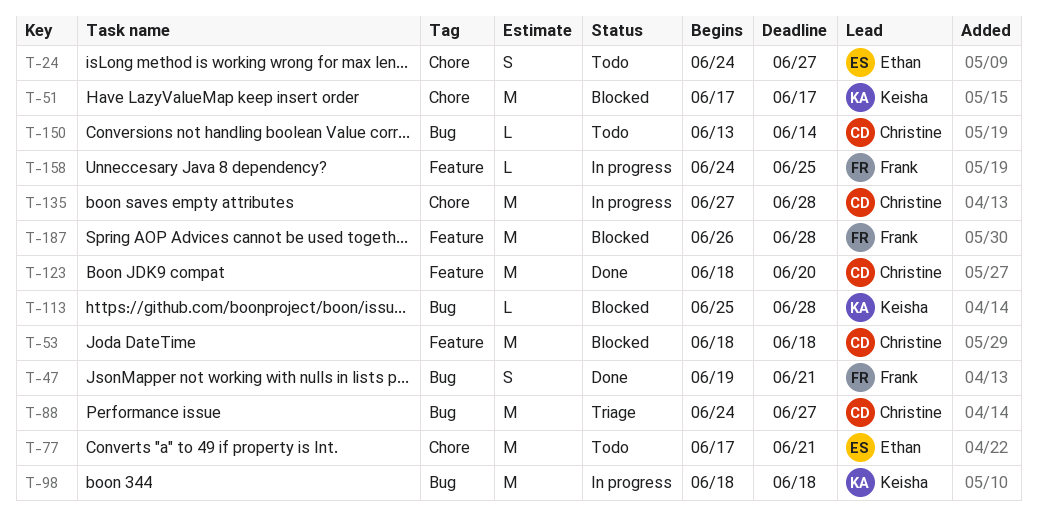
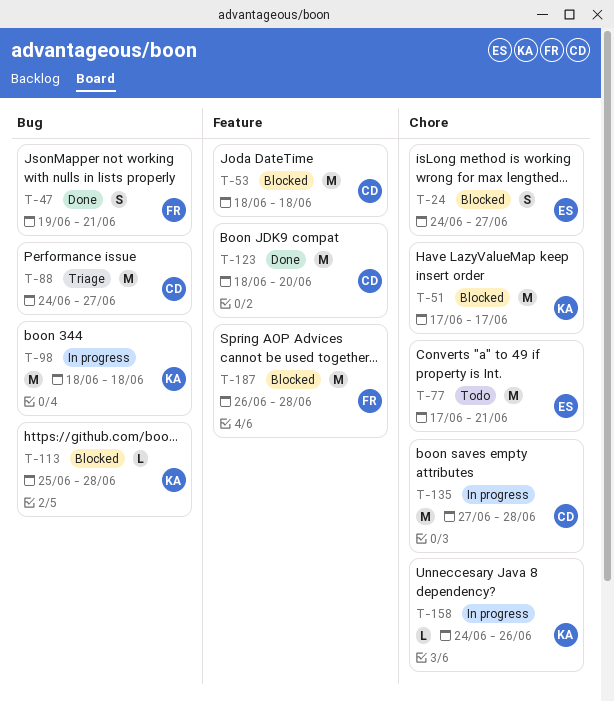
T-24, status: Todo -> Blocked
T-150: present -> none
T-158, owner: Frank -> Keisha
T-158, label: Feature -> Chore
T-158, due: Jun 25 -> Jun 26

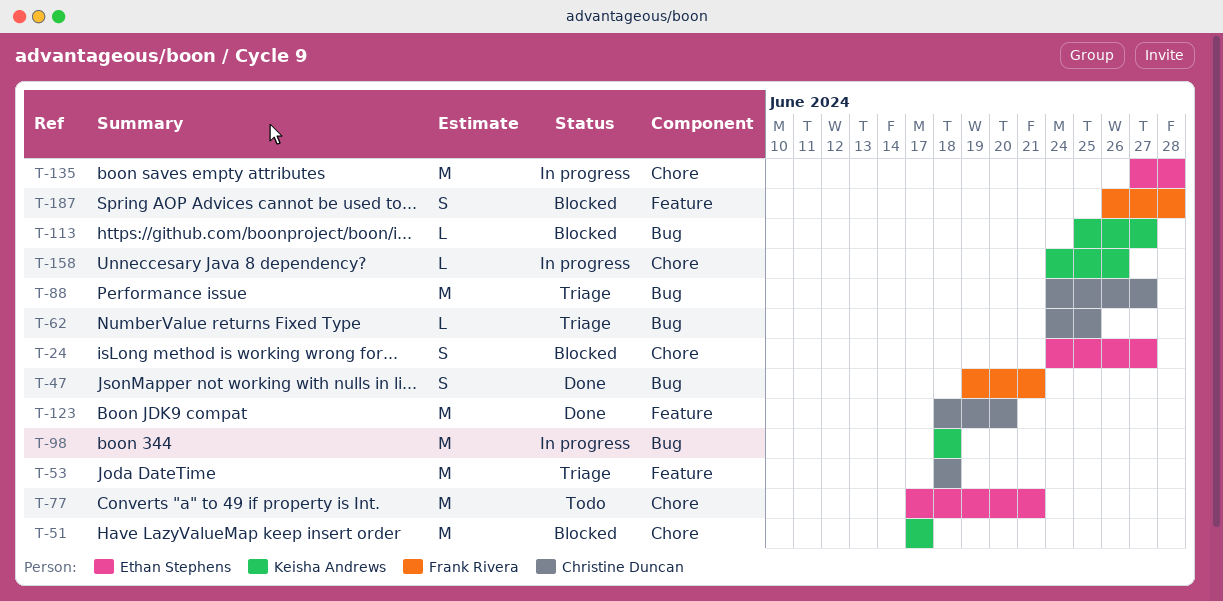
T-53, status: Blocked -> Triage
T-62: none -> present
T-113, due: Jun 28 -> Jun 27
T-135, owner: Christine Duncan -> Ethan Stephens
T-187, estimate: M -> S

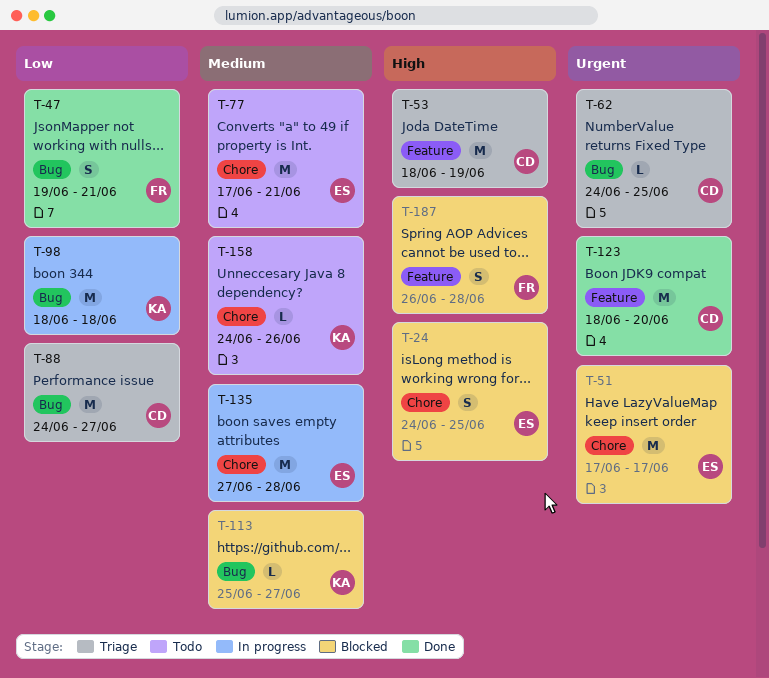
T-24, due: Jun 27 -> Jun 25
T-51, owner: Keisha Andrews -> Ethan Stephens
T-53, due: Jun 18 -> Jun 19
T-158, status: In progress -> Todo

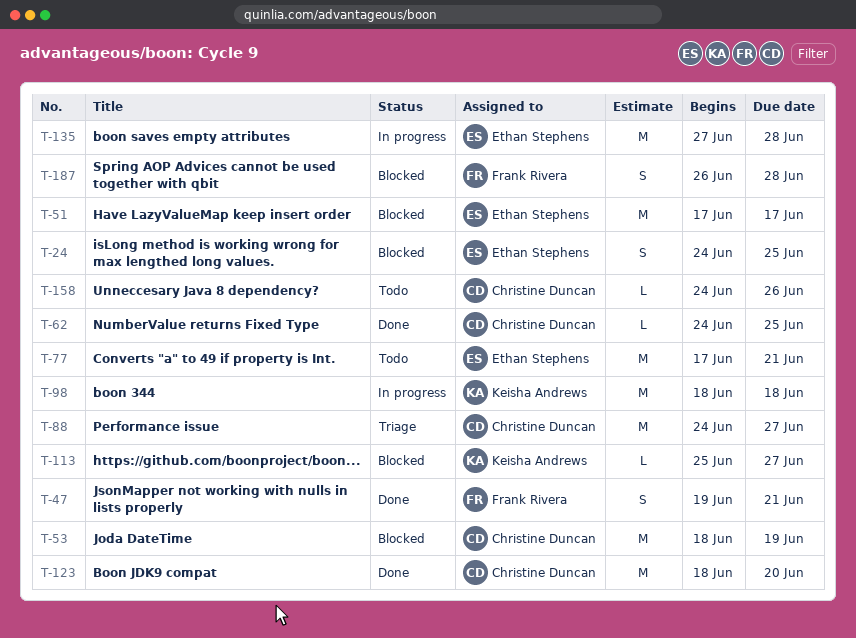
T-53, status: Triage -> Blocked
T-62, status: Triage -> Done
T-158, owner: Keisha Andrews -> Christine Duncan

